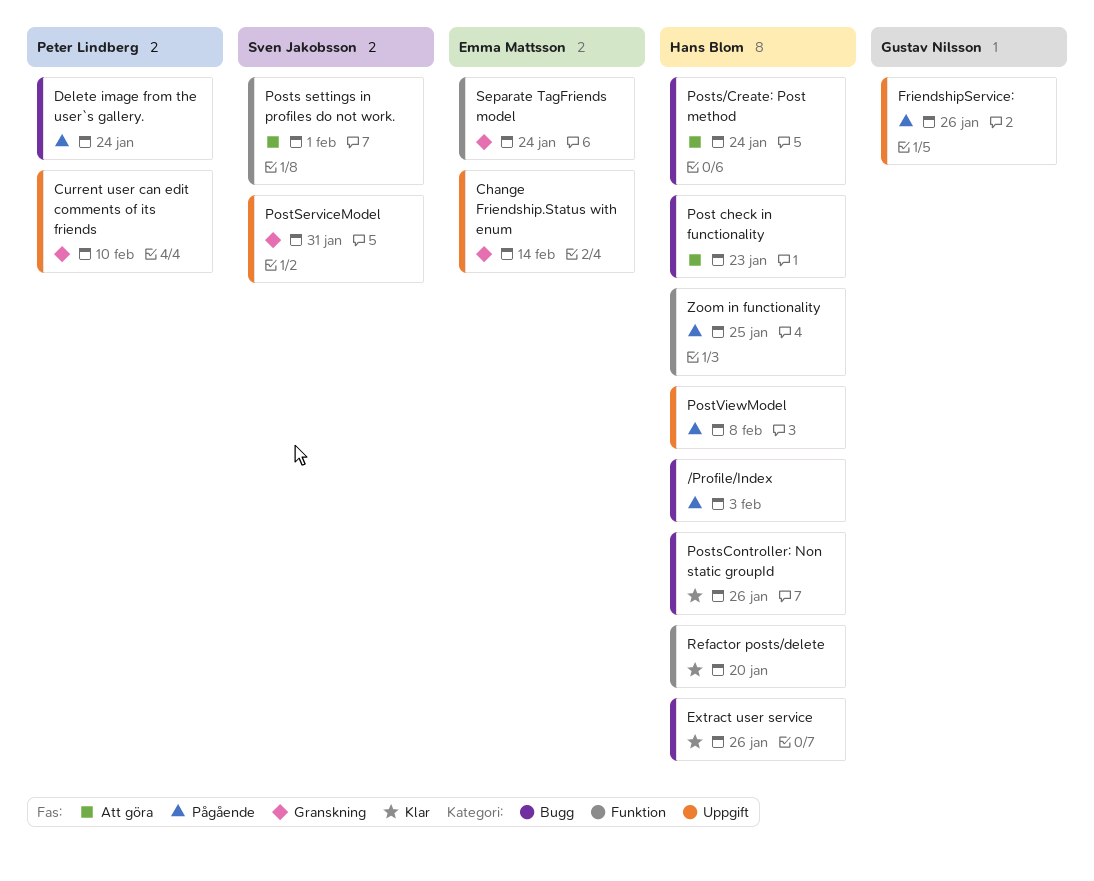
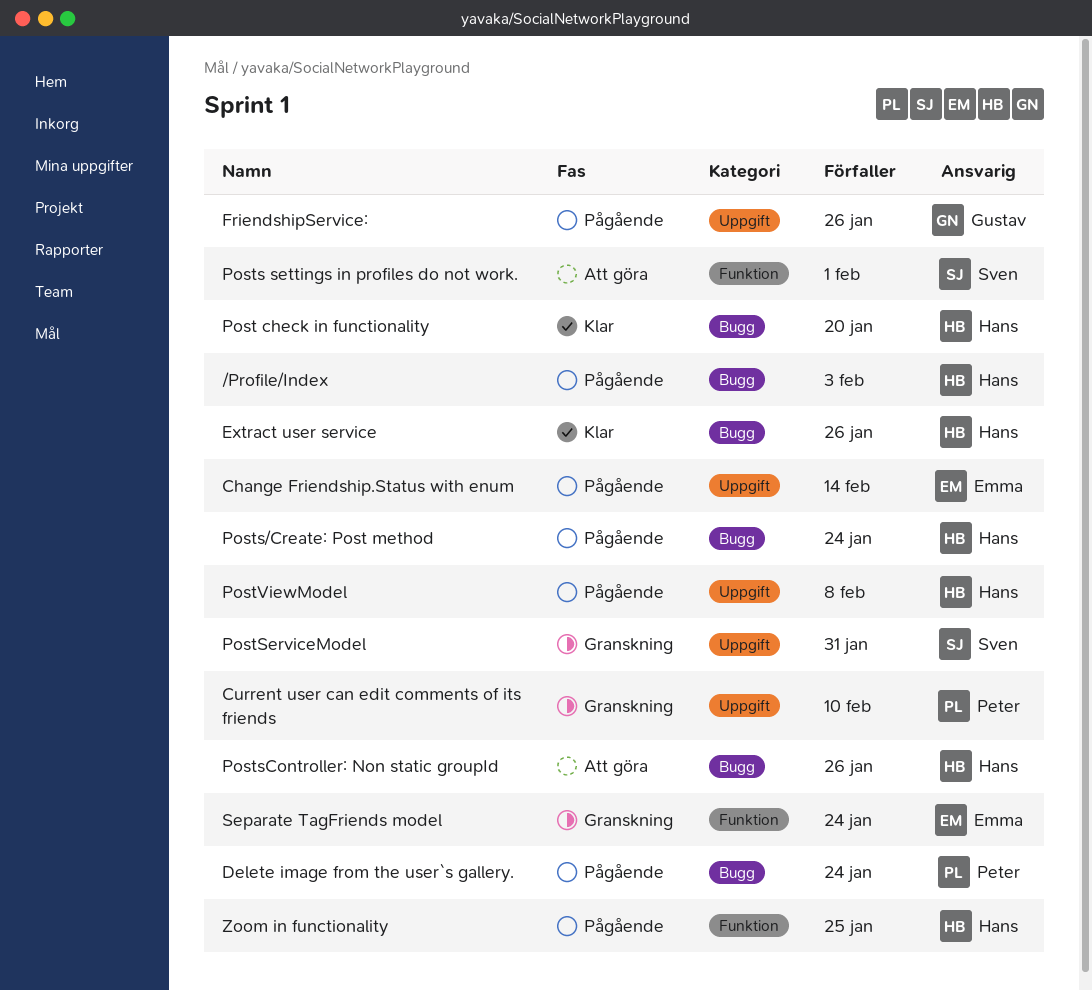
Change Friendship.Status with enum, status: Granskning -> Pågående
Post check in functionality, status: Att göra -> Klar
Post check in functionality, due: Jan 23 -> Jan 20
Posts/Create: Post method, status: Att göra -> Pågående
PostsController: Non static groupId, status: Klar -> Att göra
Refactor posts/delete: present -> none

